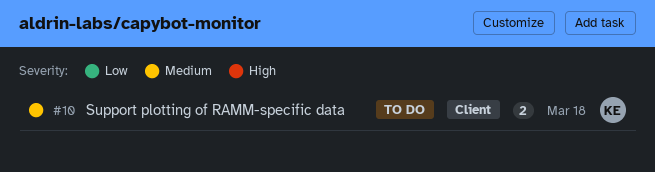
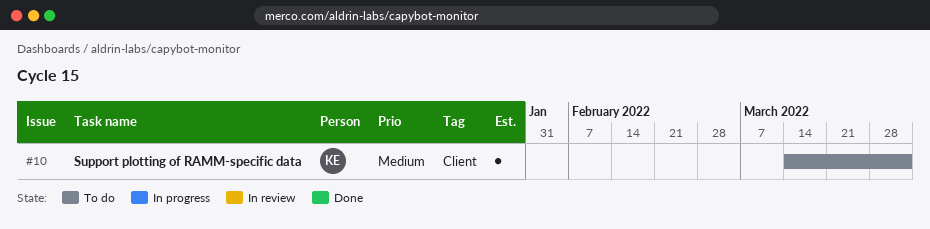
#10, estimate: 2 -> 1
#10, due: Mar 18 -> Apr 1

